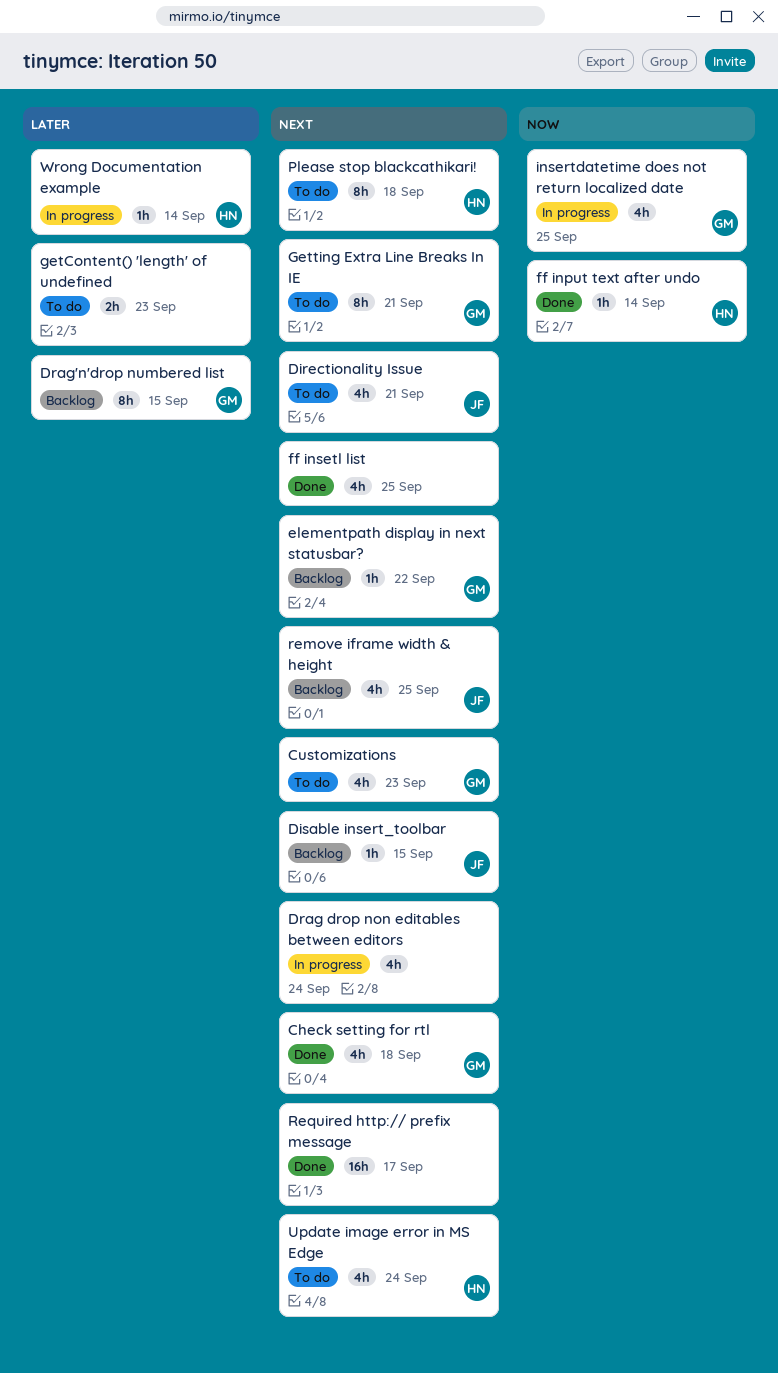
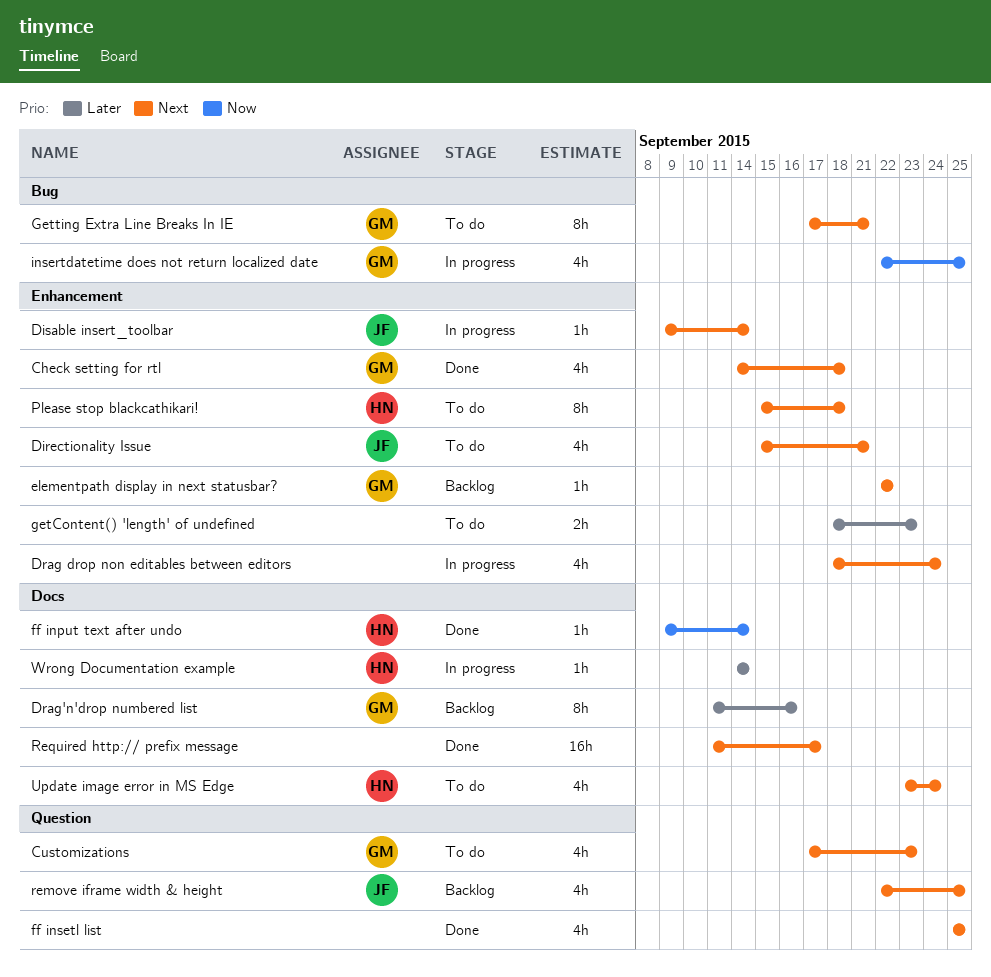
Disable insert_toolbar, status: Backlog -> In progress
Disable insert_toolbar, due: Sep 15 -> Sep 14
Drag'n'drop numbered list, due: Sep 15 -> Sep 16

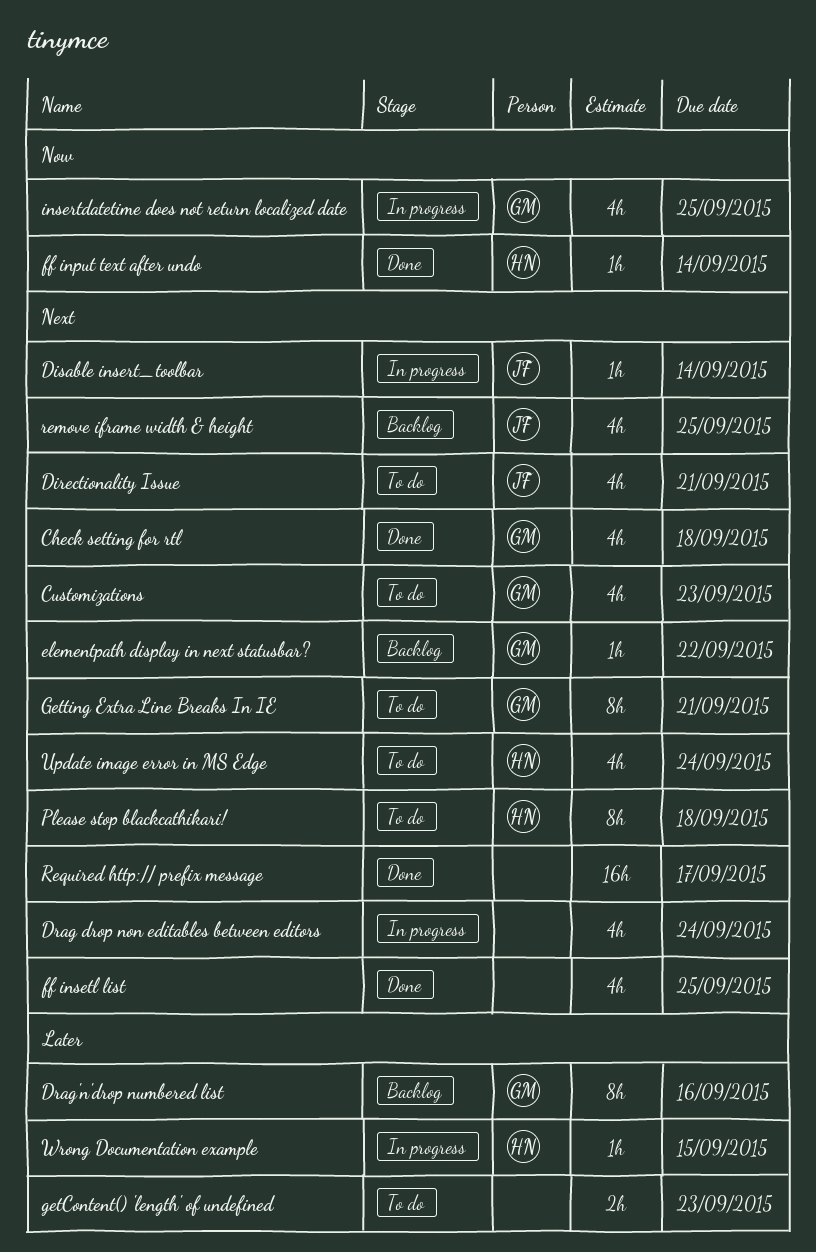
Wrong Documentation example, due: Sep 14 -> Sep 15

